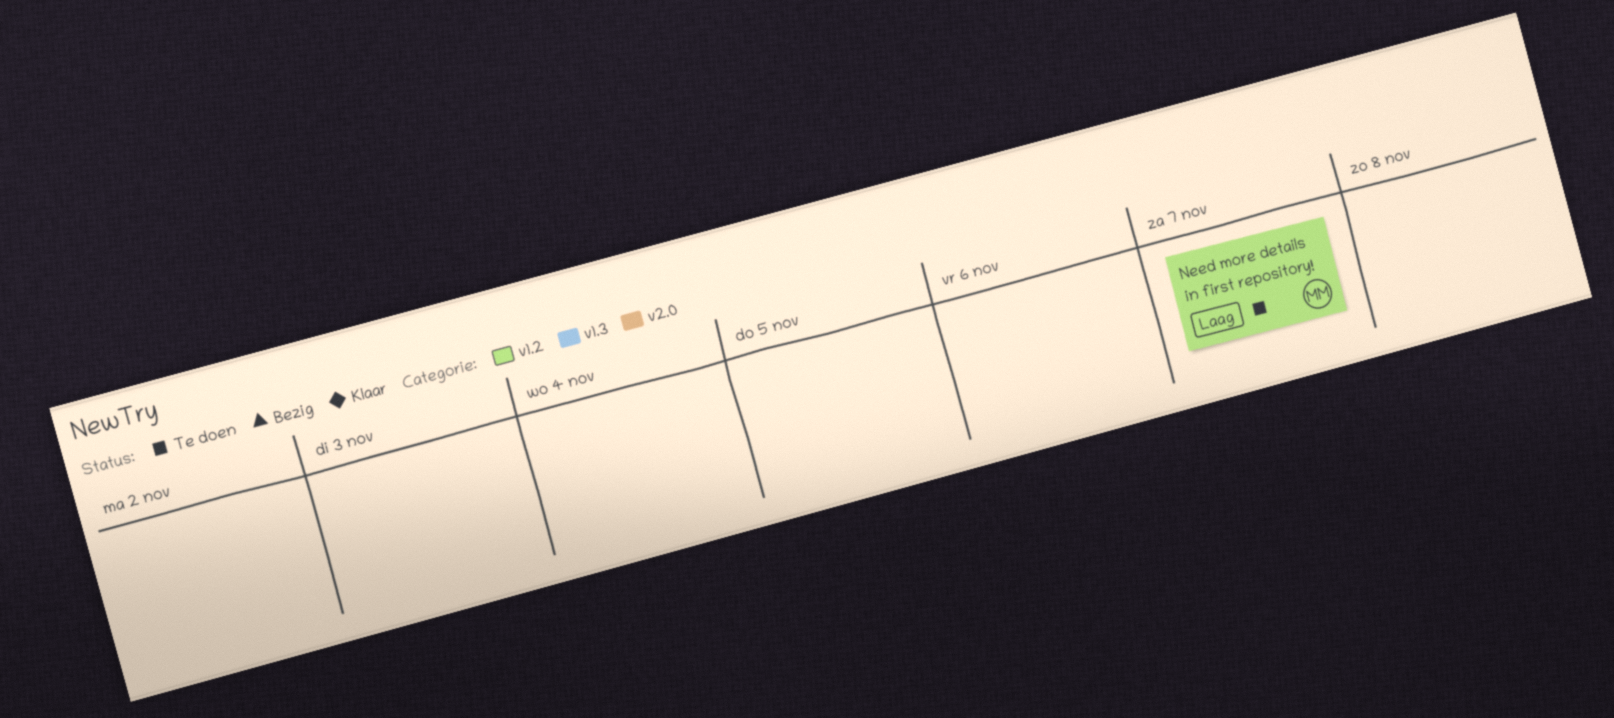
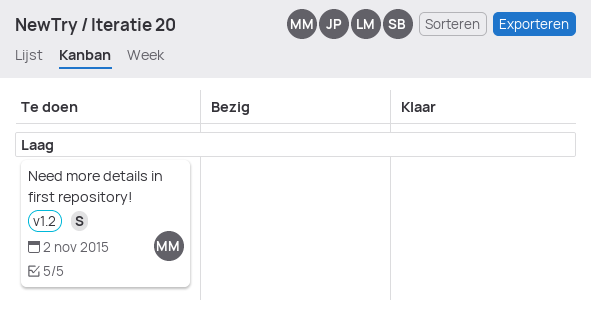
Need more details in first repository!, due: Nov 7 -> Nov 2

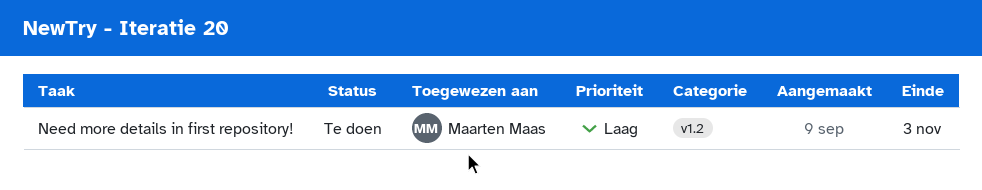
Need more details in first repository!, due: Nov 2 -> Nov 3

